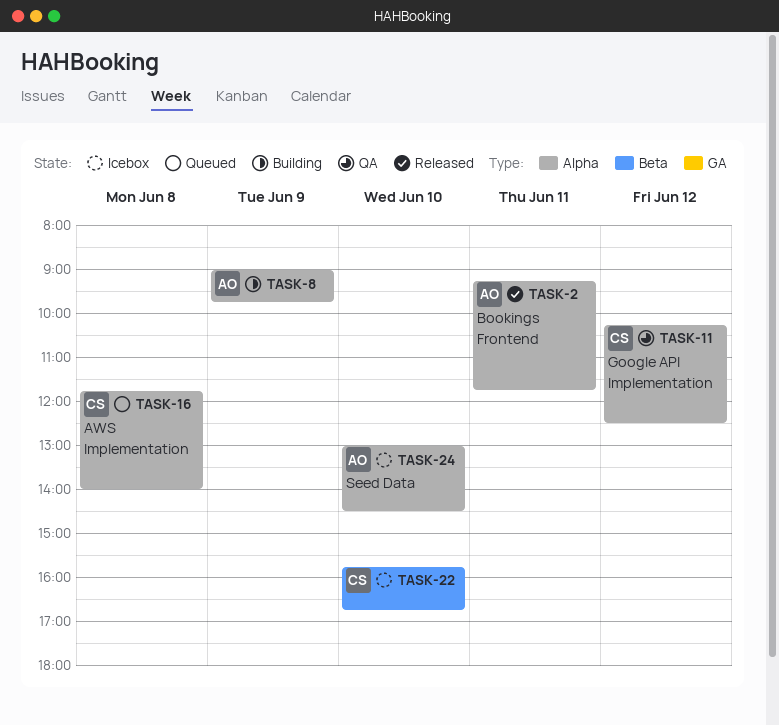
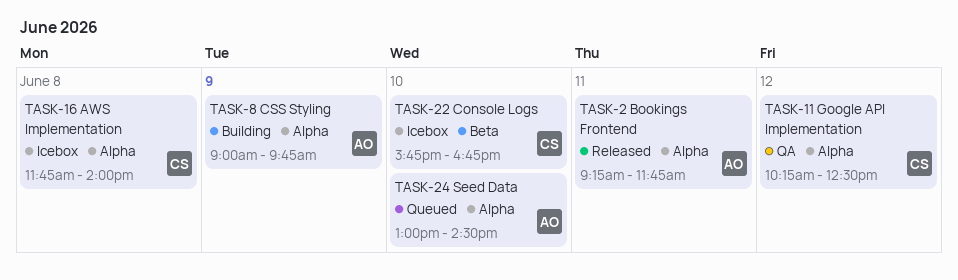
TASK-16, status: Queued -> Icebox
TASK-24, status: Icebox -> Queued

